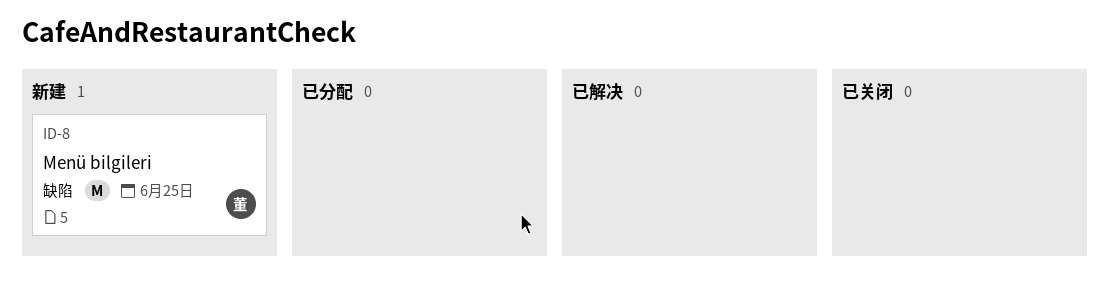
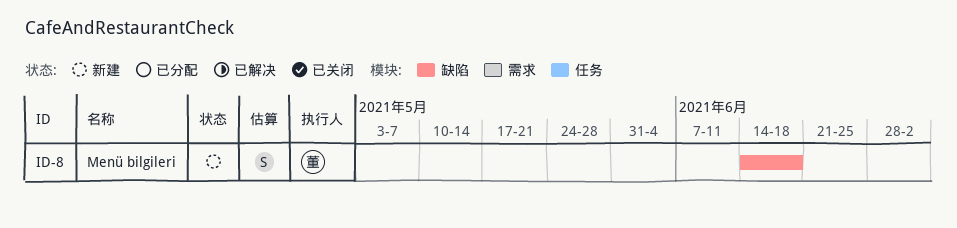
ID-8, estimate: M -> S
ID-8, due: Jun 25 -> Jun 18

